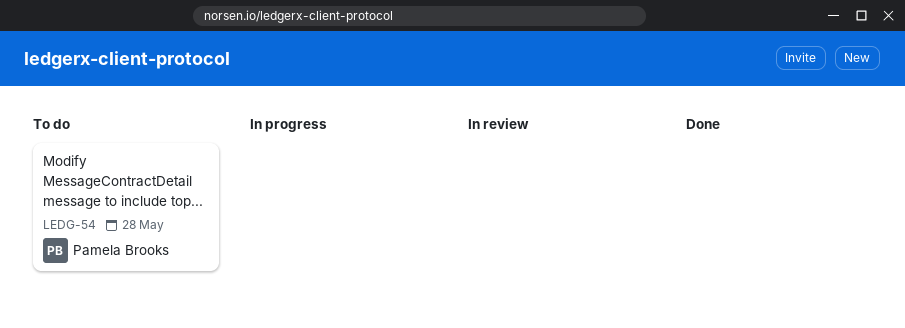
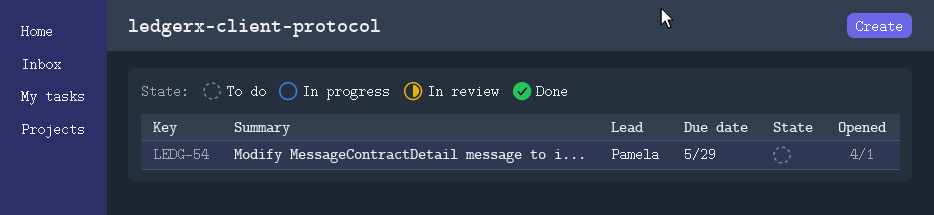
LEDG-54, due: May 28 -> May 29

